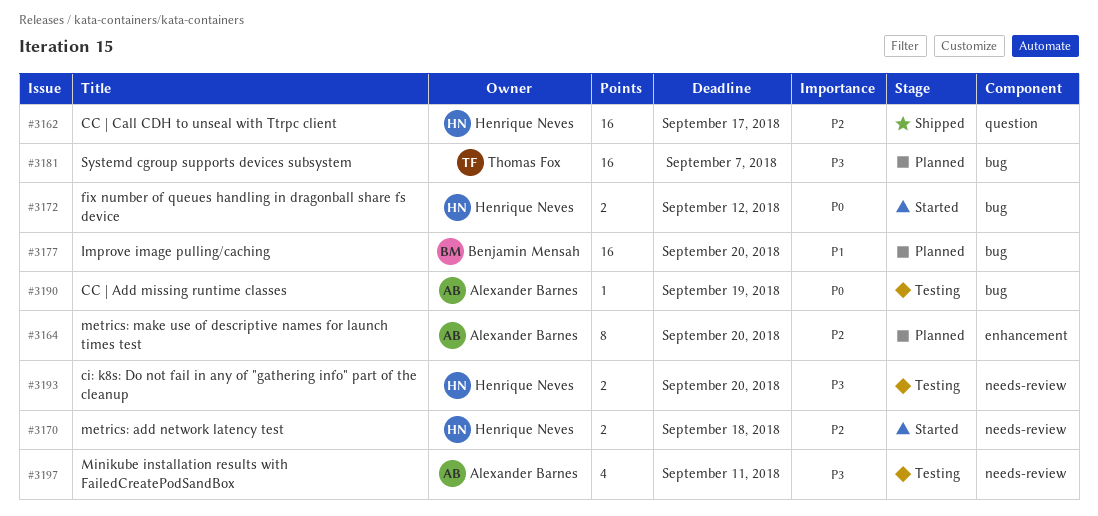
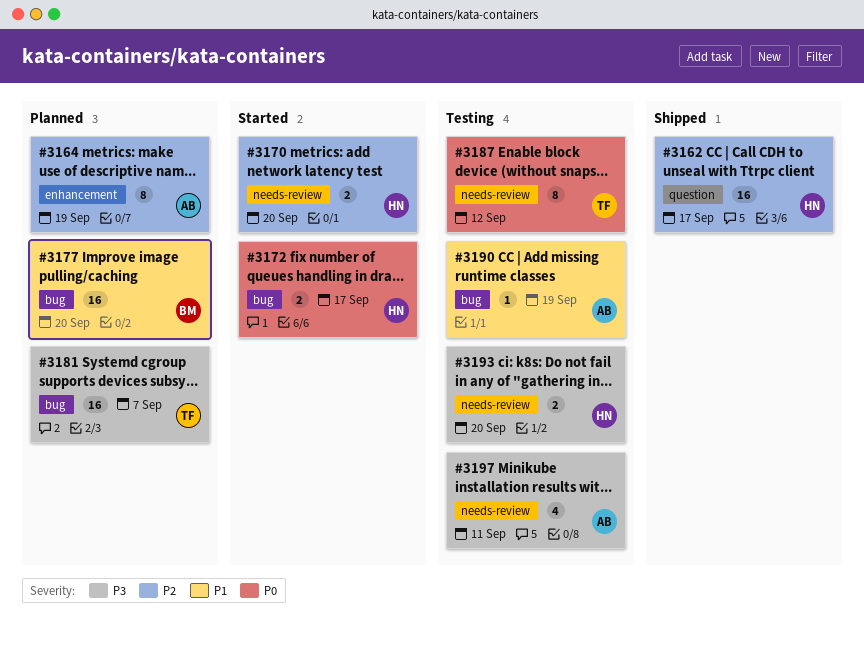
#3164, due: Sep 20 -> Sep 19
#3170, due: Sep 18 -> Sep 20
#3172, due: Sep 12 -> Sep 17
#3187: none -> present
#3190, priority: P0 -> P1

